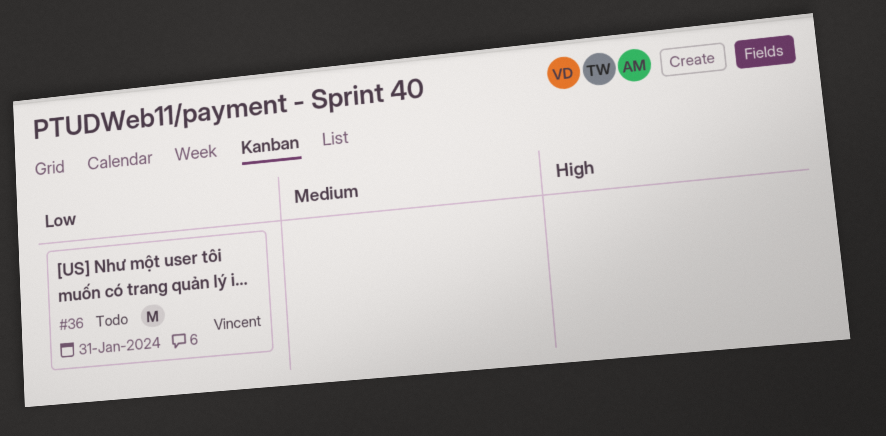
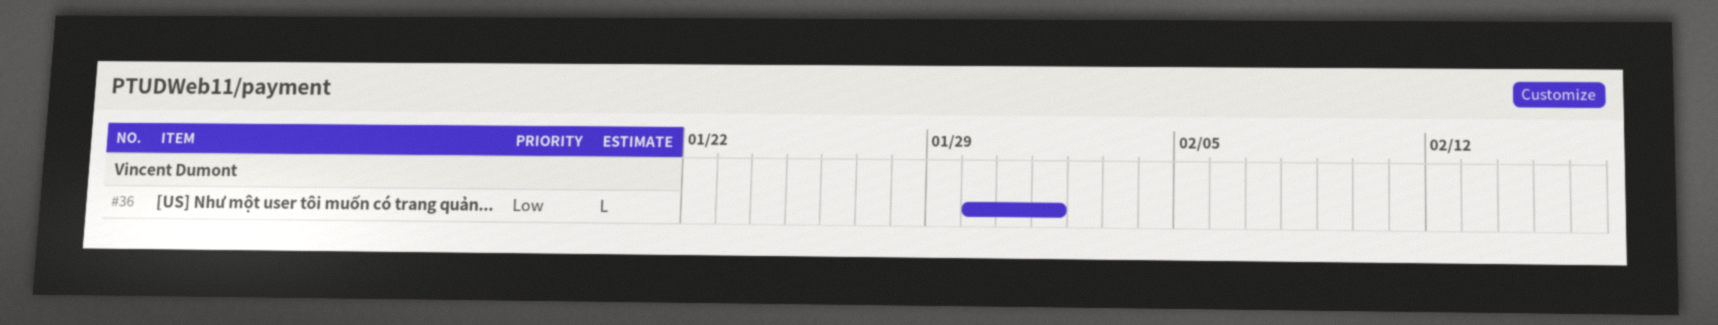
#36, estimate: M -> L
#36, due: Jan 31 -> Feb 1

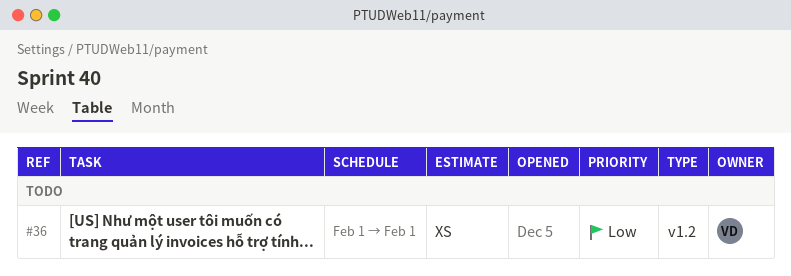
#36, estimate: L -> XS
#36, start: Jan 30 -> Feb 1

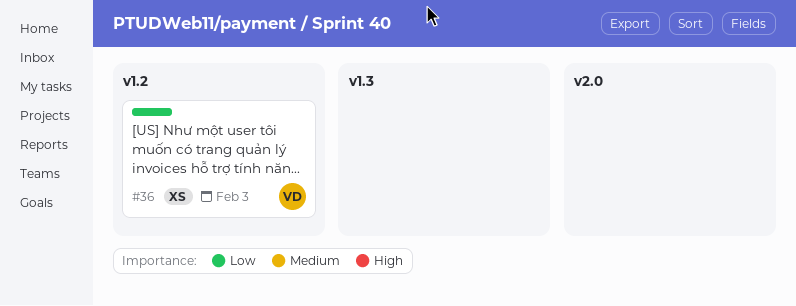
#36, due: Feb 1 -> Feb 3

